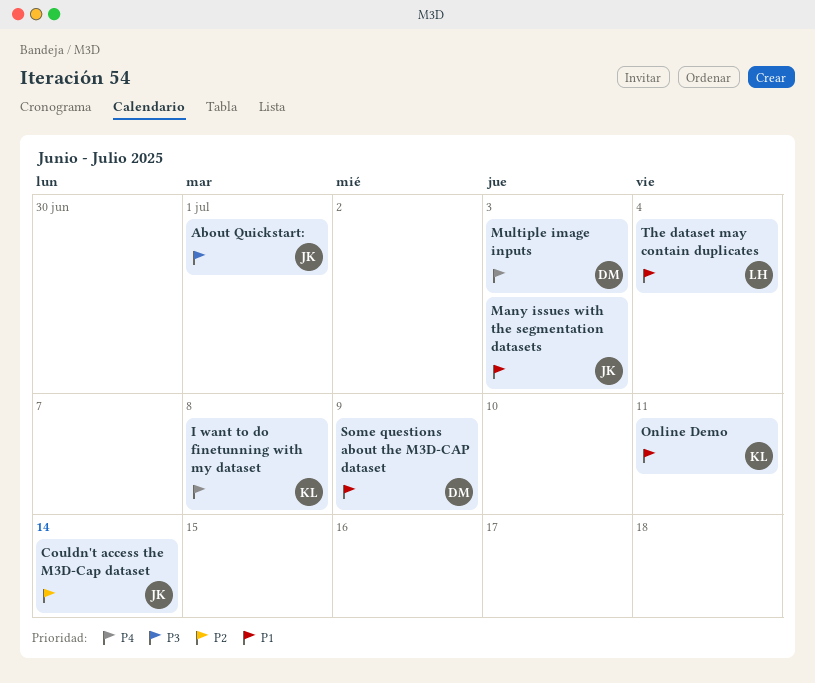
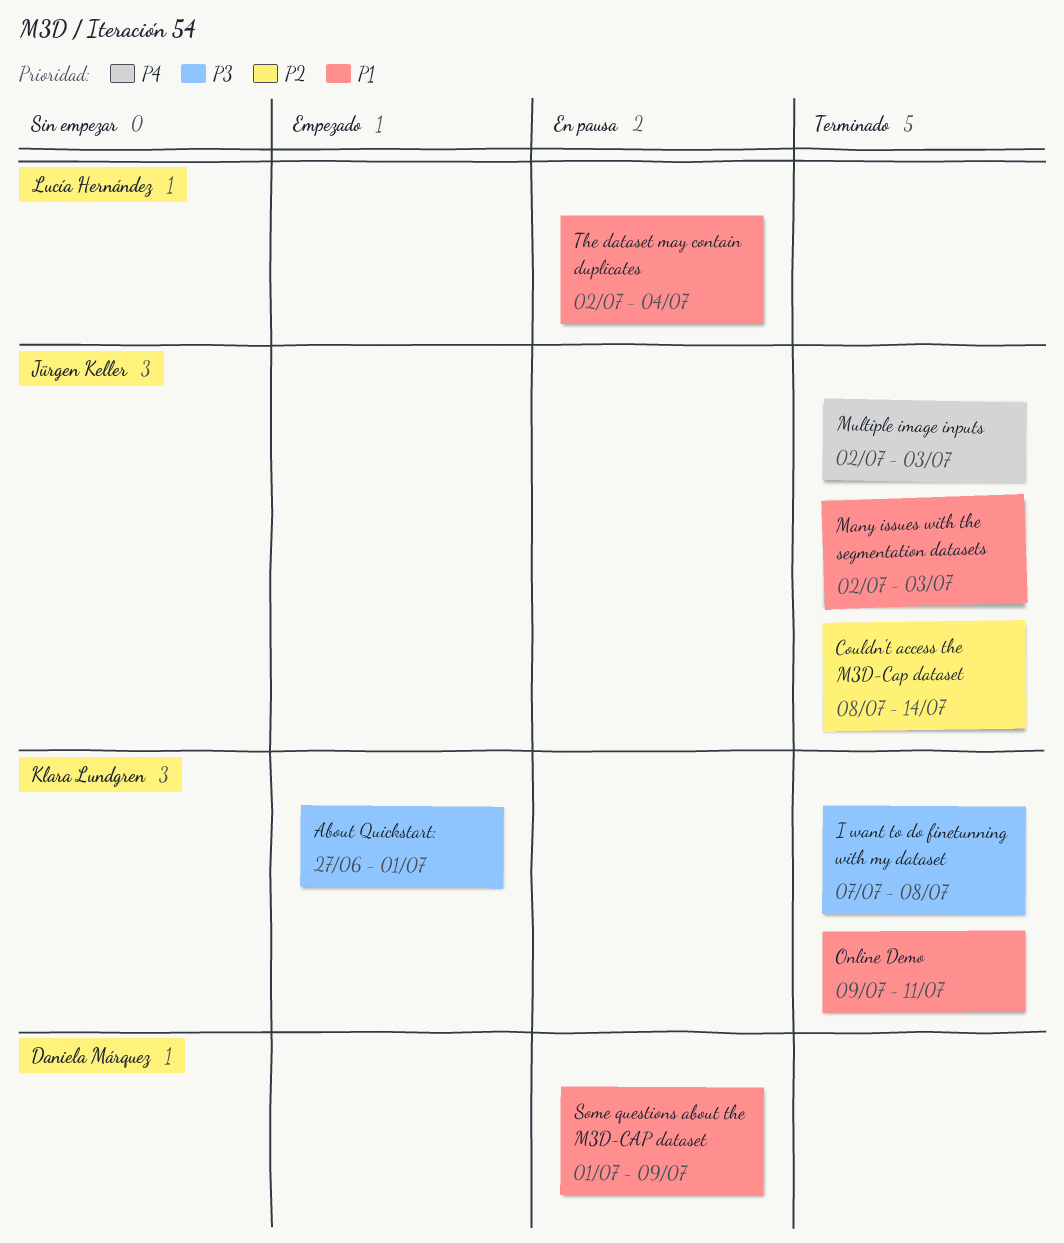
About Quickstart:, owner: Jürgen Keller -> Klara Lundgren
I want to do finetunning with my dataset, priority: P4 -> P3
Multiple image inputs, owner: Daniela Márquez -> Jürgen Keller

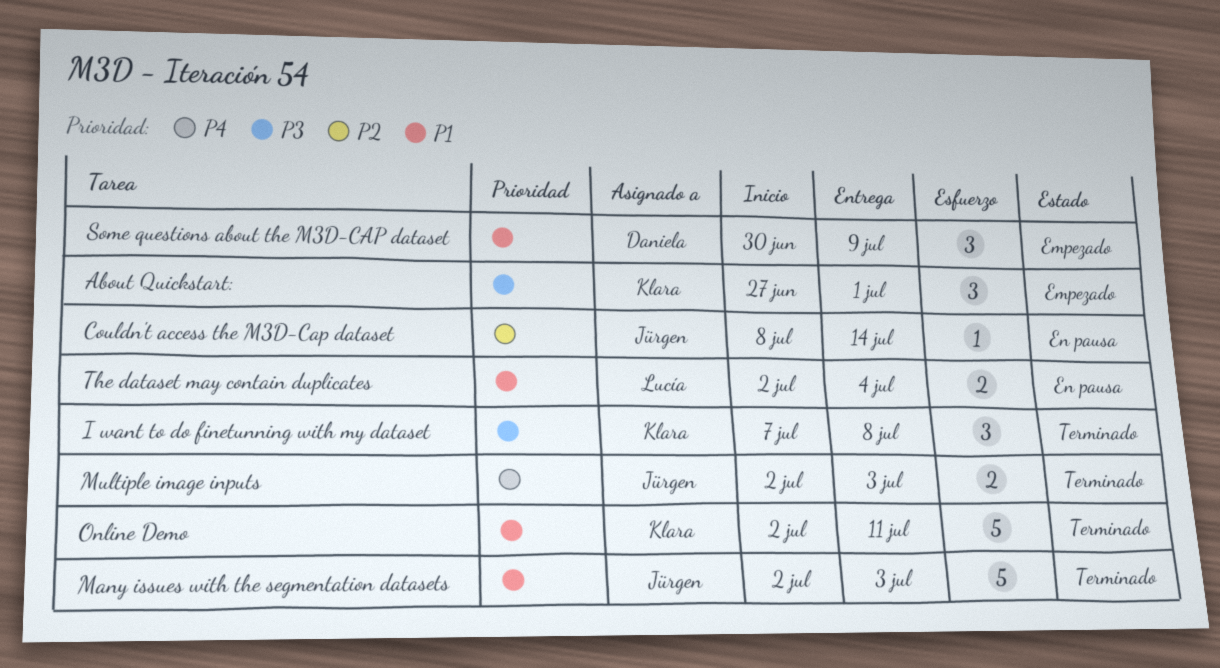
Couldn't access the M3D-Cap dataset, status: Terminado -> En pausa
Online Demo, start: Jul 9 -> Jul 2
Some questions about the M3D-CAP dataset, status: En pausa -> Empezado
Some questions about the M3D-CAP dataset, start: Jul 1 -> Jun 30

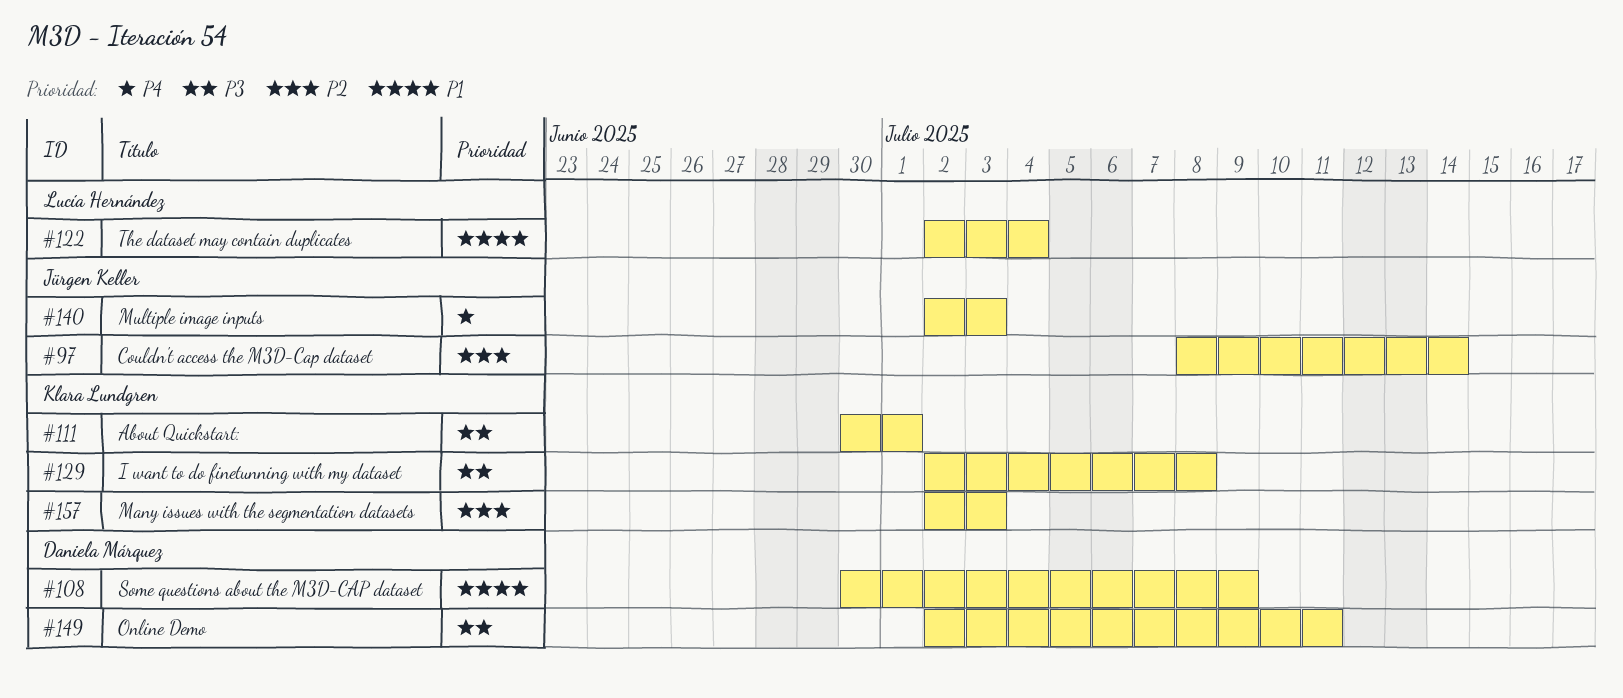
About Quickstart:, start: Jun 27 -> Jun 30
I want to do finetunning with my dataset, start: Jul 7 -> Jul 2
Many issues with the segmentation datasets, owner: Jürgen Keller -> Klara Lundgren
Many issues with the segmentation datasets, priority: P1 -> P2
Online Demo, owner: Klara Lundgren -> Daniela Márquez
Online Demo, priority: P1 -> P3

